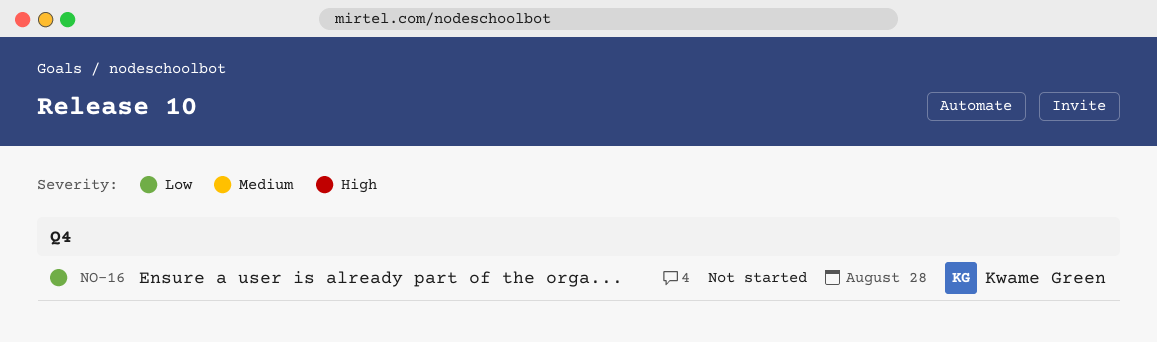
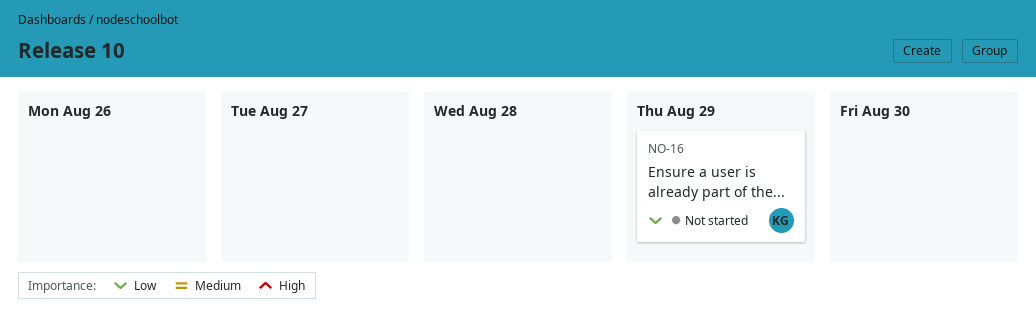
NO-16, due: Aug 28 -> Aug 29

